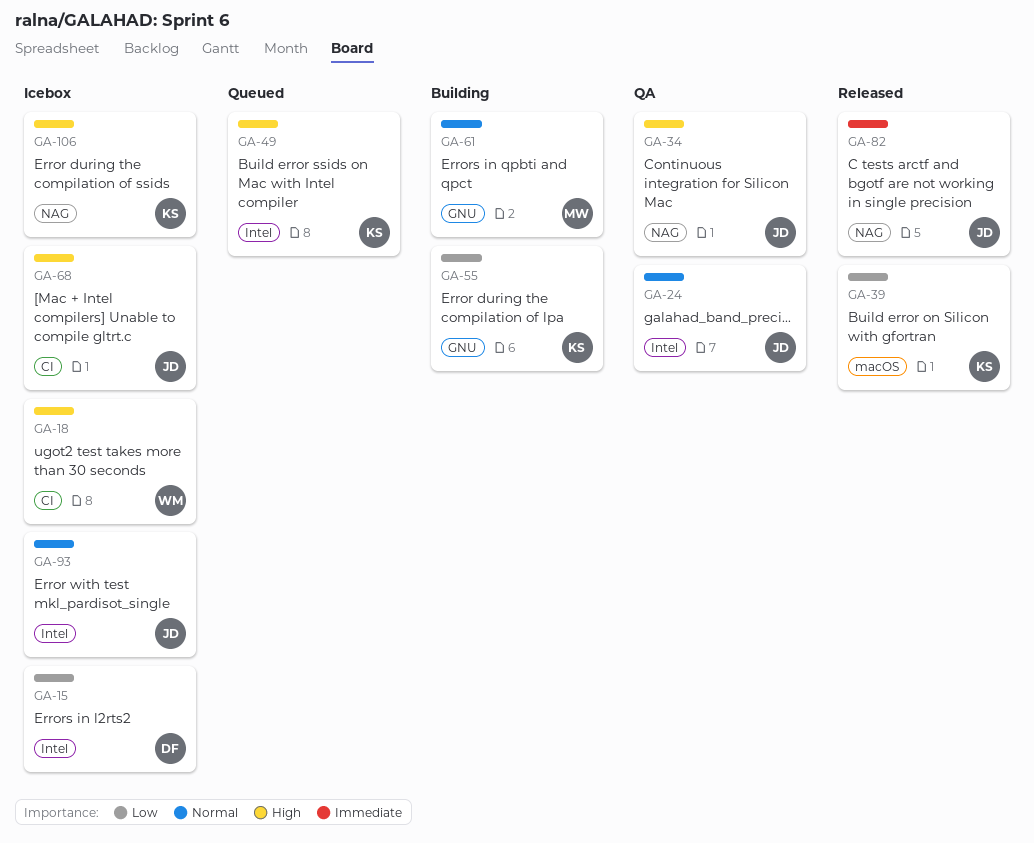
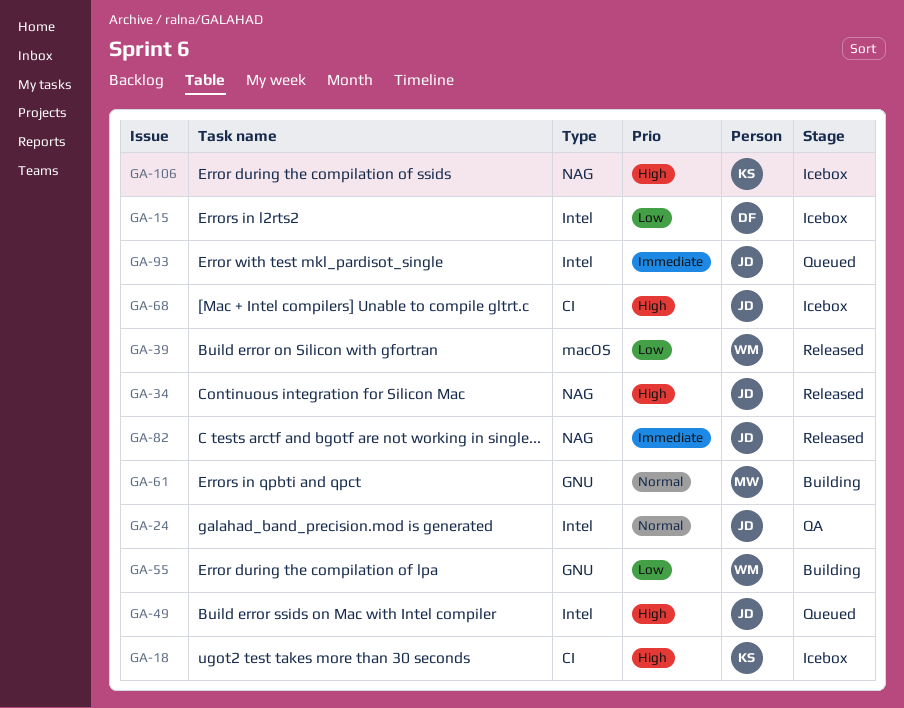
GA-18, owner: WM -> KS
GA-34, status: QA -> Released
GA-39, owner: KS -> WM
GA-49, owner: KS -> JD
GA-55, owner: KS -> WM
GA-93, status: Icebox -> Queued
GA-93, priority: Normal -> Immediate

